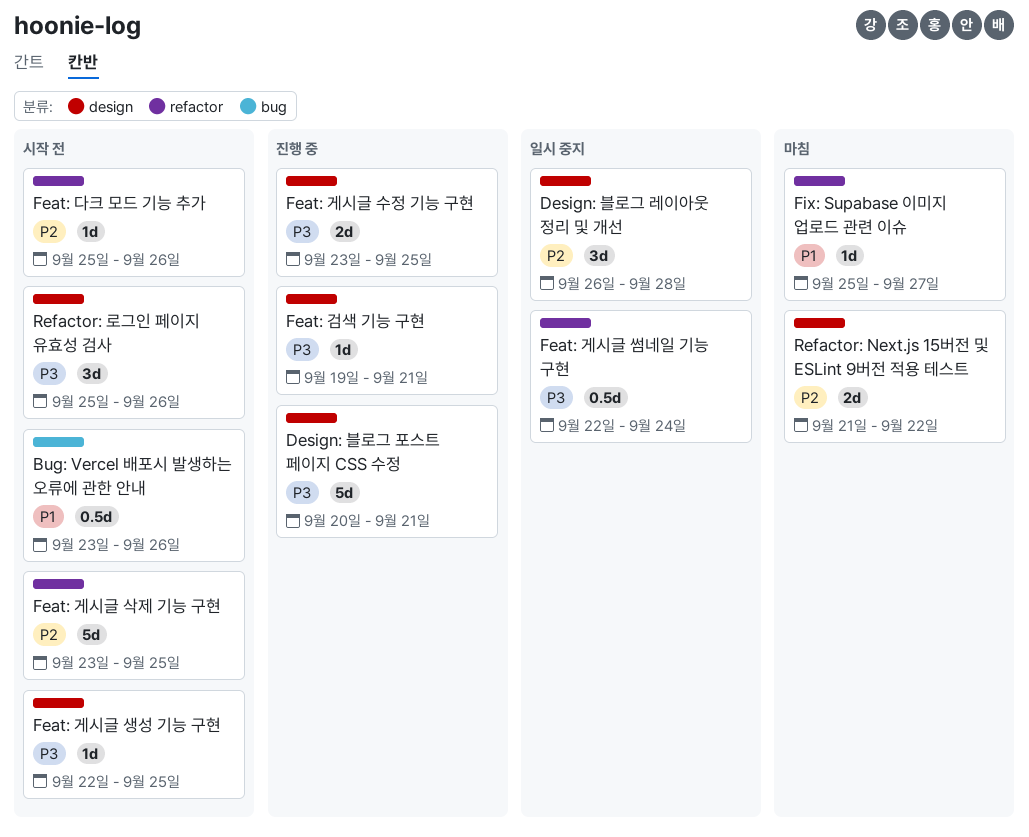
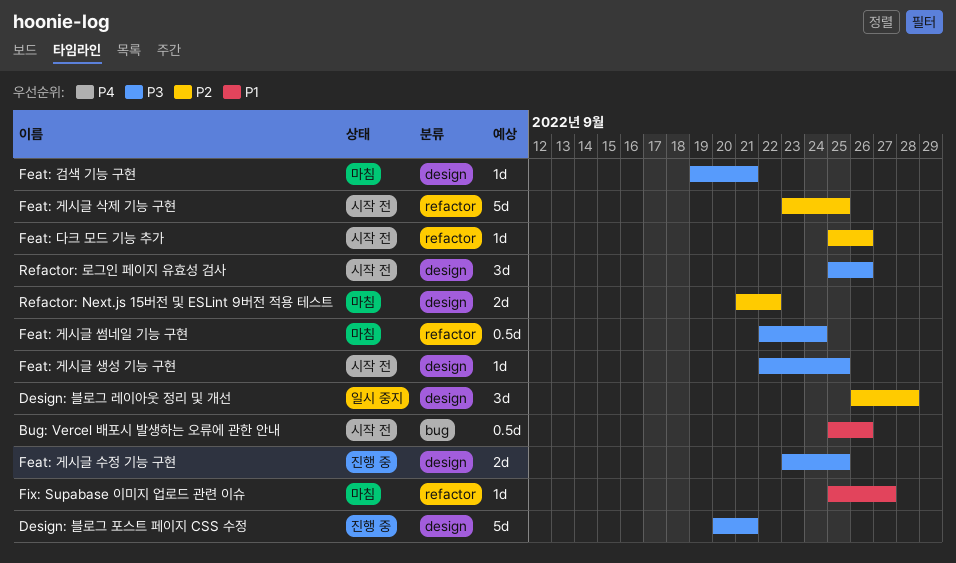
Bug: Vercel 배포시 발생하는 오류에 관한 안내, start: Sep 23 -> Sep 25
Feat: 검색 기능 구현, status: 진행 중 -> 마침
Feat: 게시글 썸네일 기능 구현, status: 일시 중지 -> 마침

